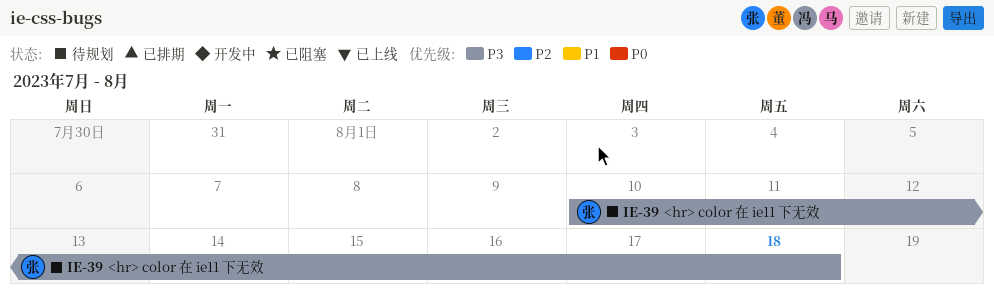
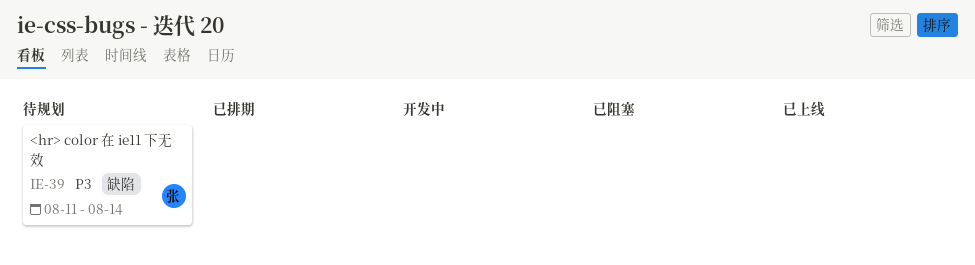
IE-39, start: Aug 10 -> Aug 11
IE-39, due: Aug 18 -> Aug 14

